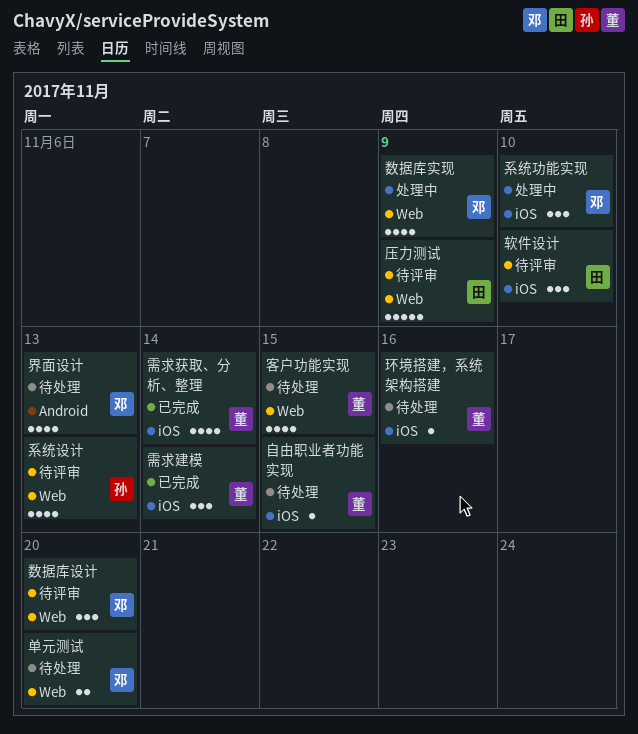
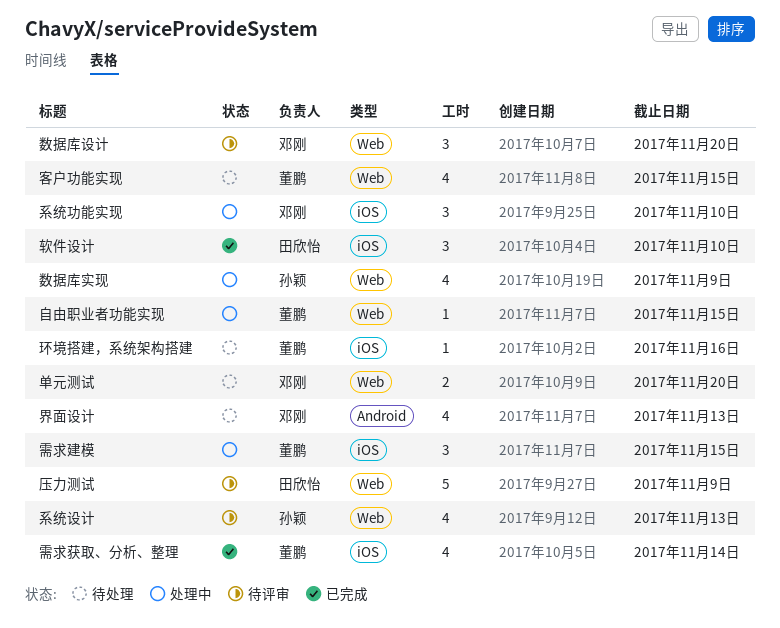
数据库实现, owner: 邓刚 -> 孙颖
自由职业者功能实现, status: 待处理 -> 处理中
自由职业者功能实现, label: iOS -> Web
软件设计, status: 待评审 -> 已完成
需求建模, status: 已完成 -> 处理中
需求建模, due: Nov 14 -> Nov 15

